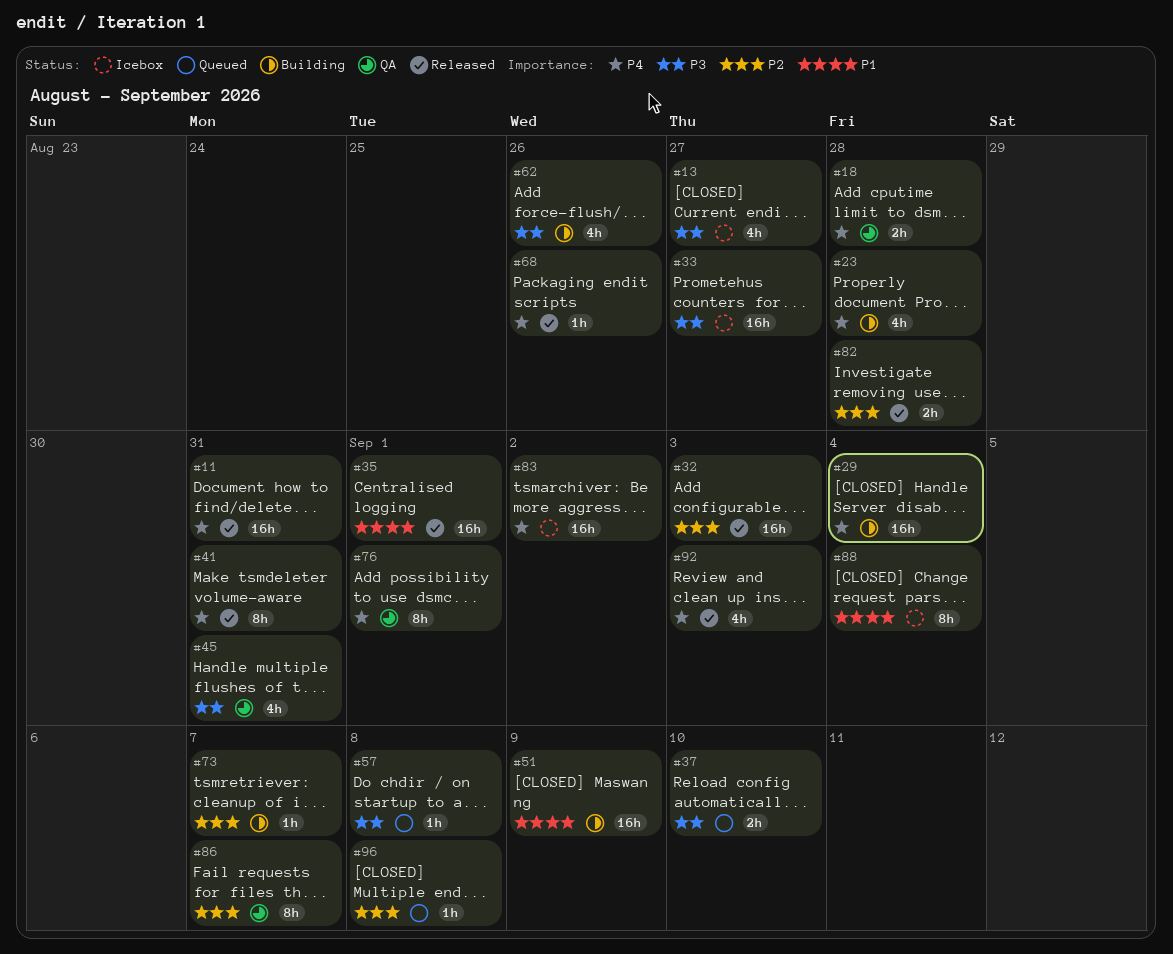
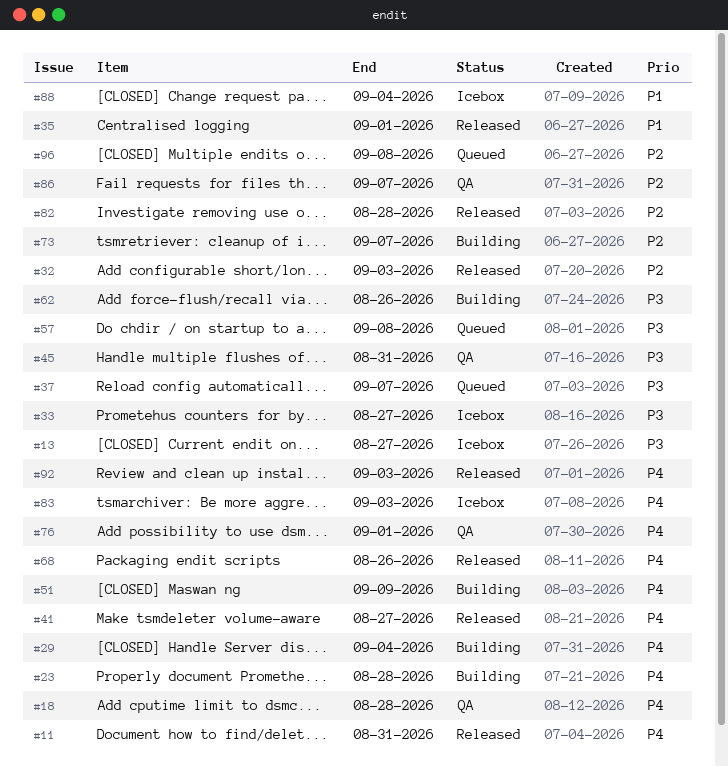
#37, due: Sep 10 -> Sep 7
#41, due: Aug 31 -> Aug 27
#51, priority: P1 -> P4
#83, due: Sep 2 -> Sep 3

